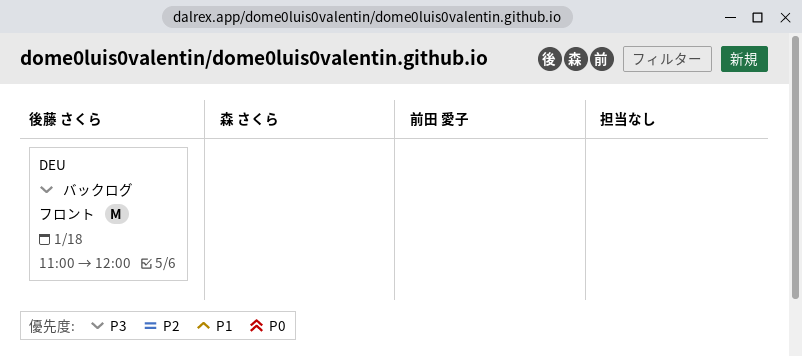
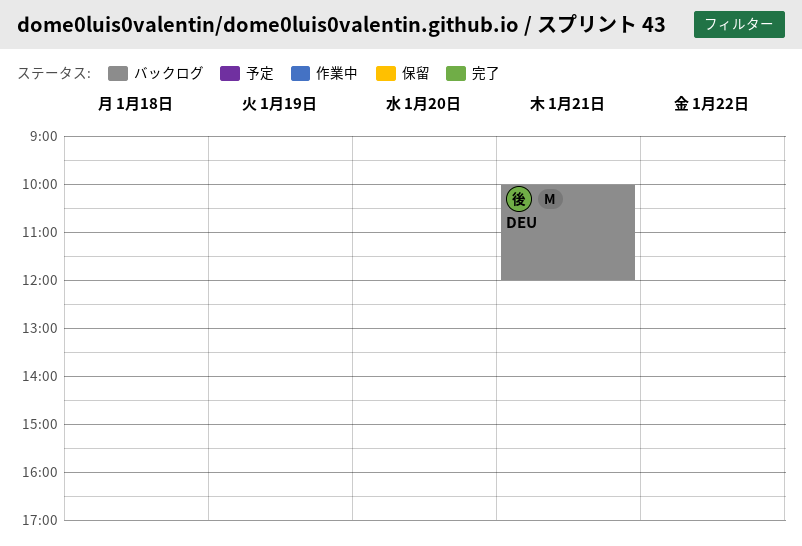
DEU, day: Jan 18 -> Jan 21
DEU, begins: 11:00 -> 10:00

